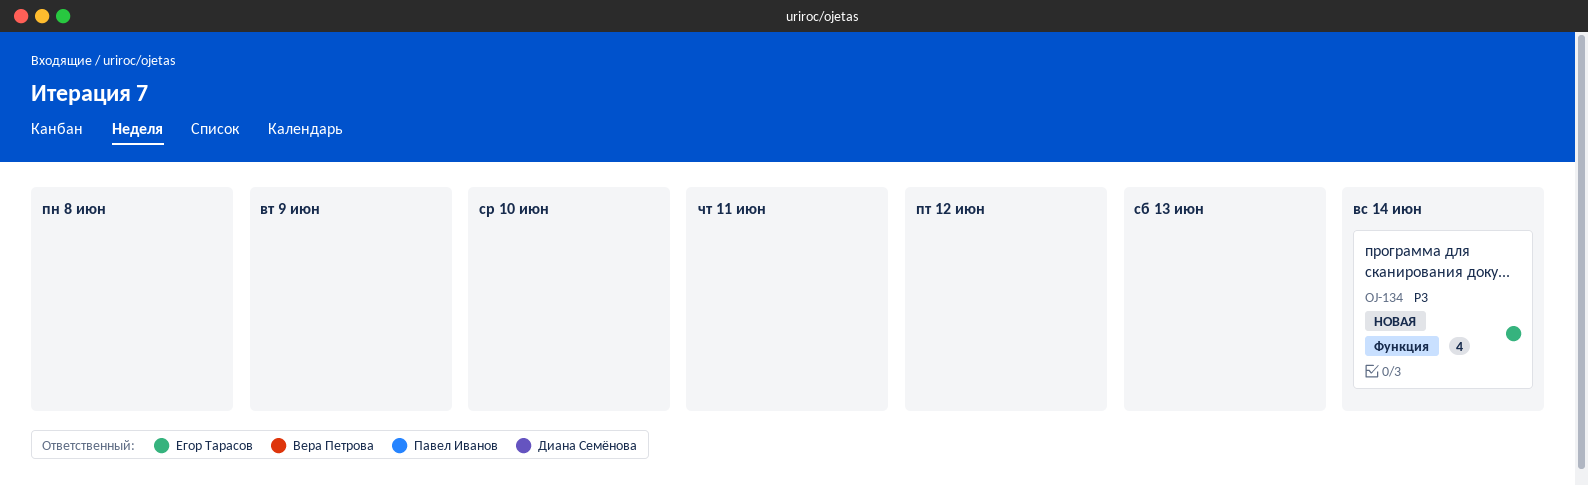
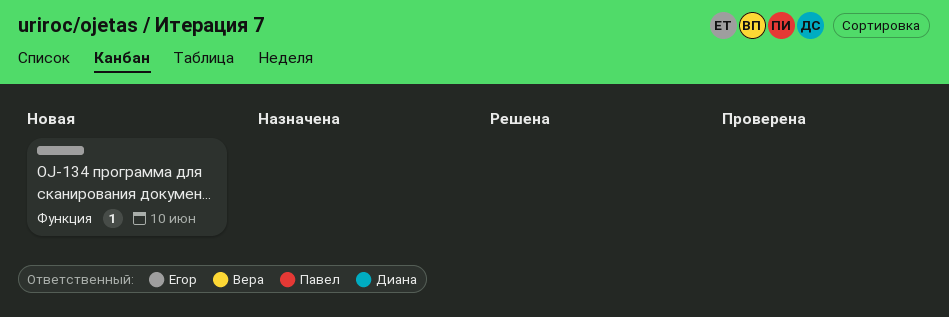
OJ-134, estimate: 4 -> 1
OJ-134, due: Jun 14 -> Jun 10

